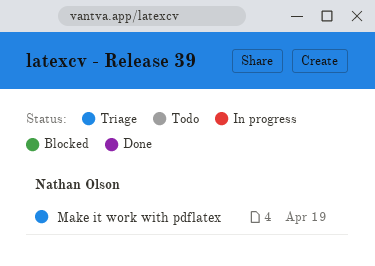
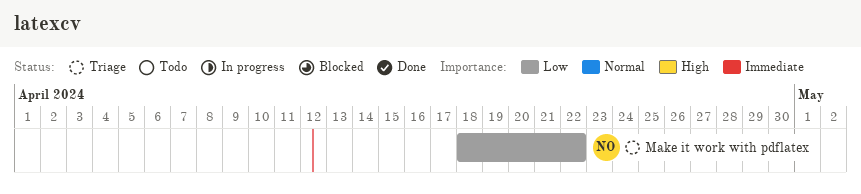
Make it work with pdflatex, due: Apr 19 -> Apr 22

